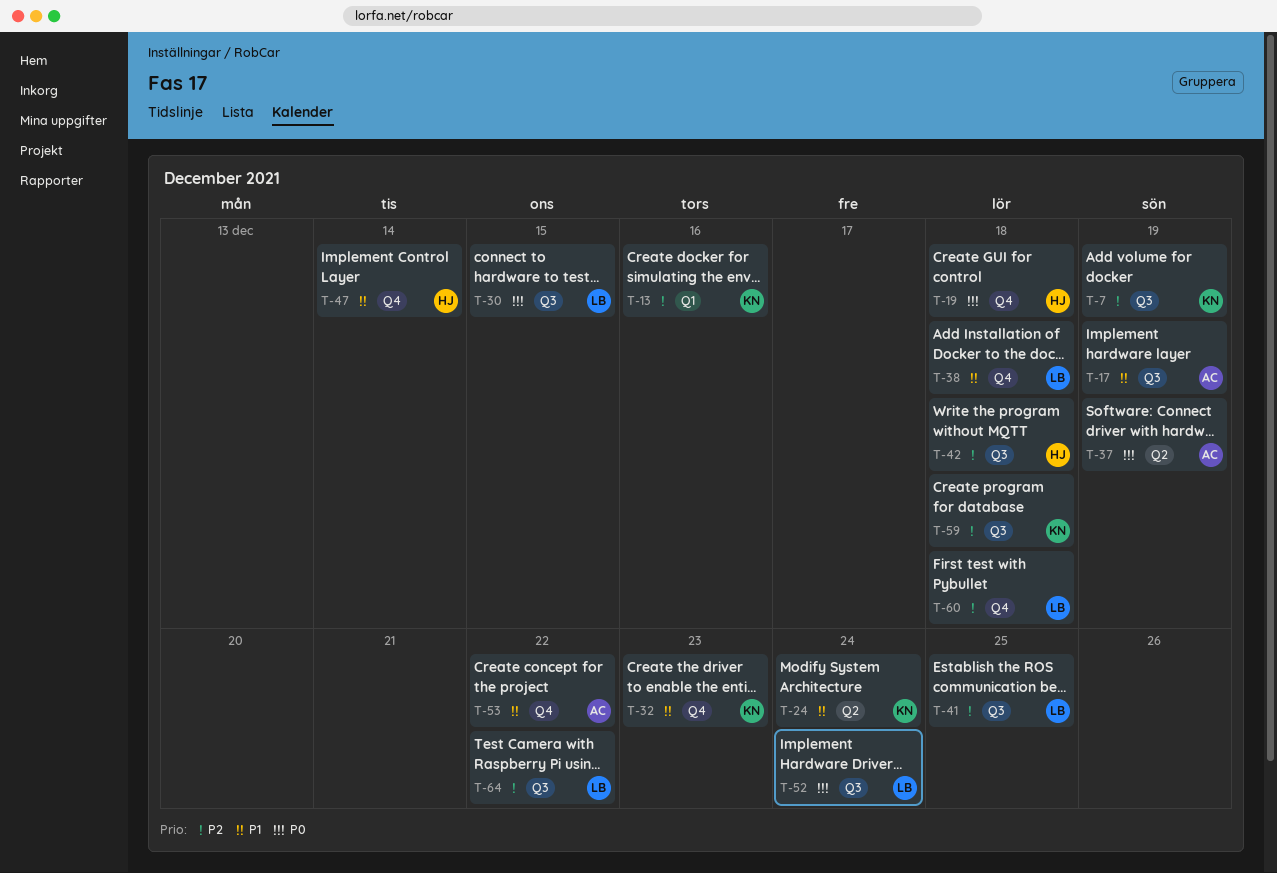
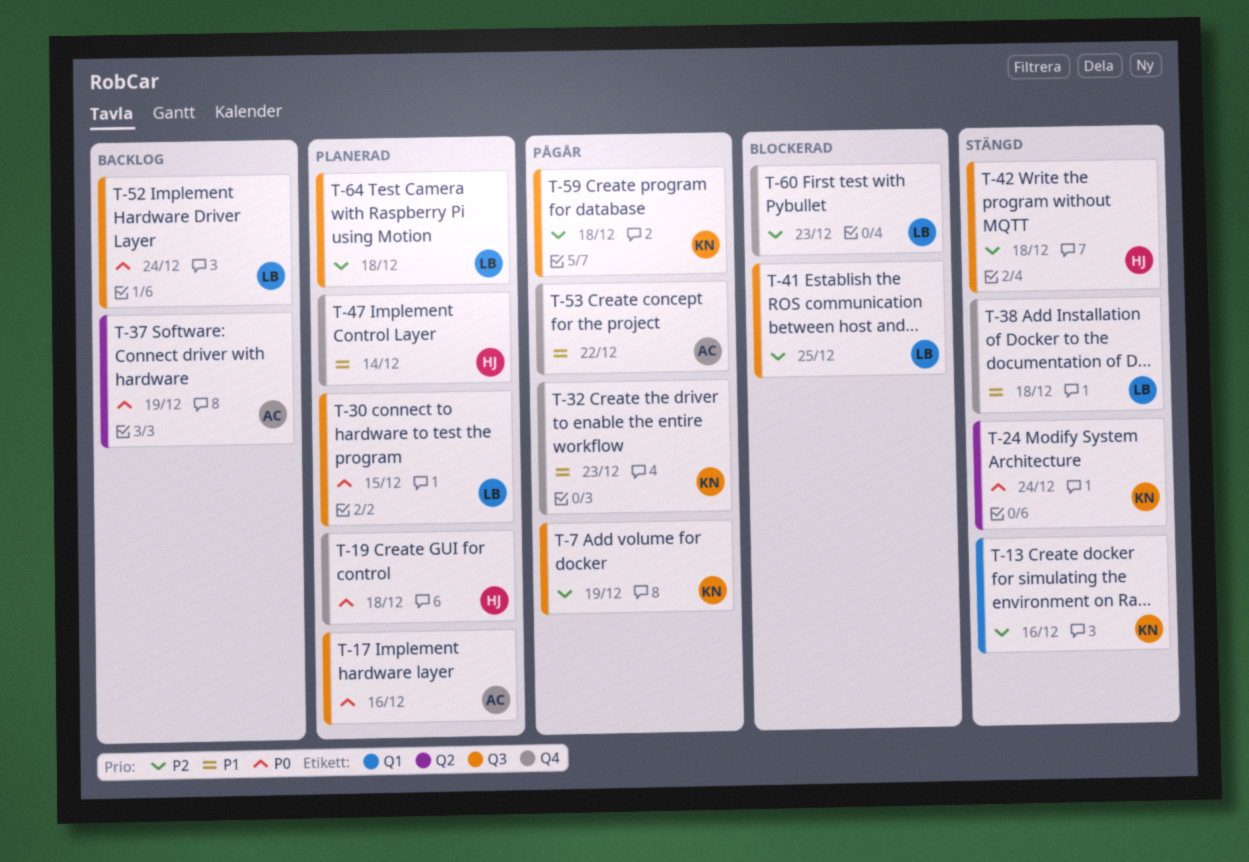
T-17, priority: P1 -> P0
T-17, due: Dec 19 -> Dec 16
T-24, priority: P1 -> P0
T-60, due: Dec 18 -> Dec 23
T-64, due: Dec 22 -> Dec 18

